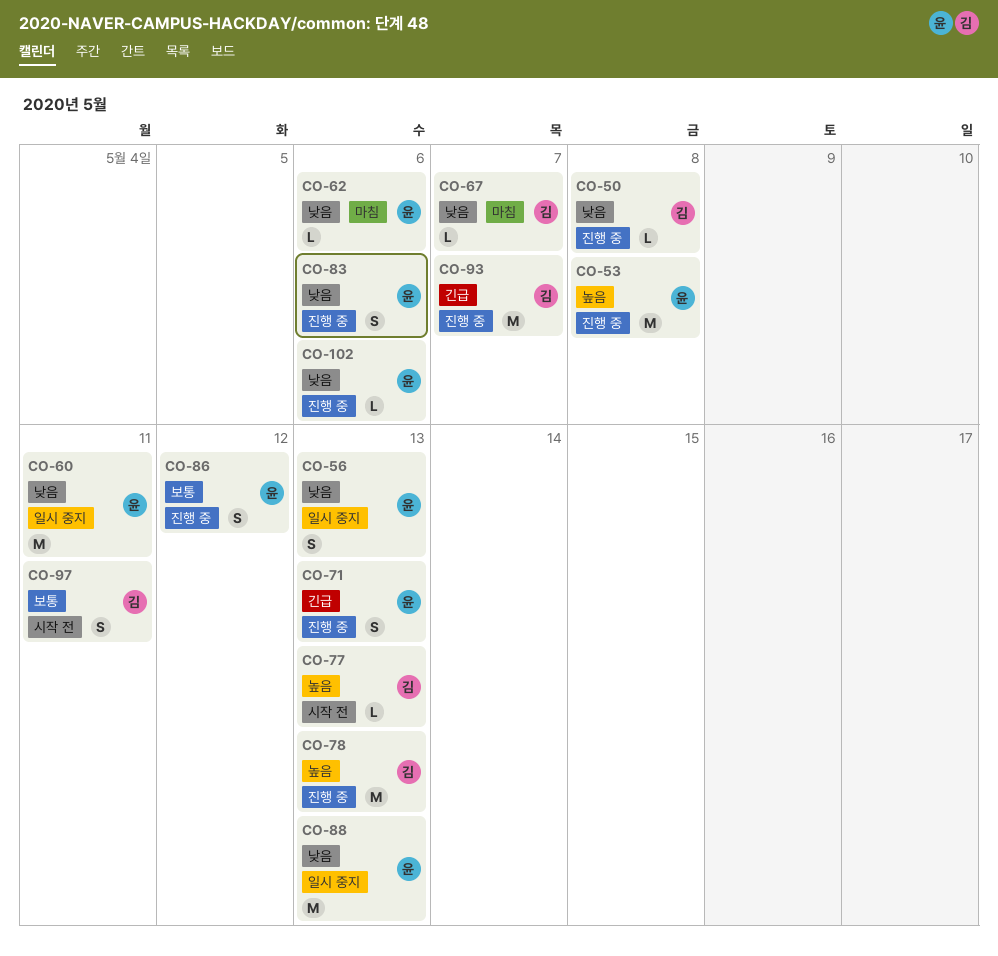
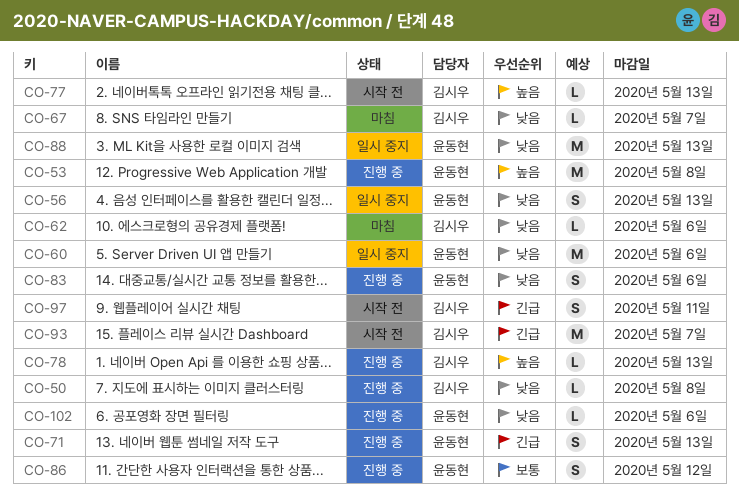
CO-60, due: May 11 -> May 6
CO-62, owner: 윤동현 -> 김시우
CO-78, estimate: M -> L
CO-93, status: 진행 중 -> 시작 전
CO-97, priority: 보통 -> 긴급

